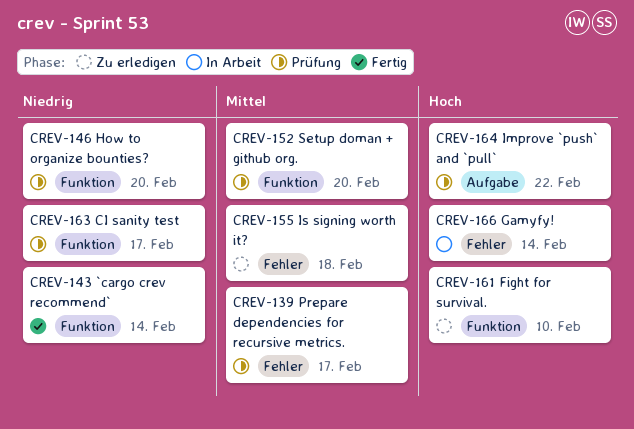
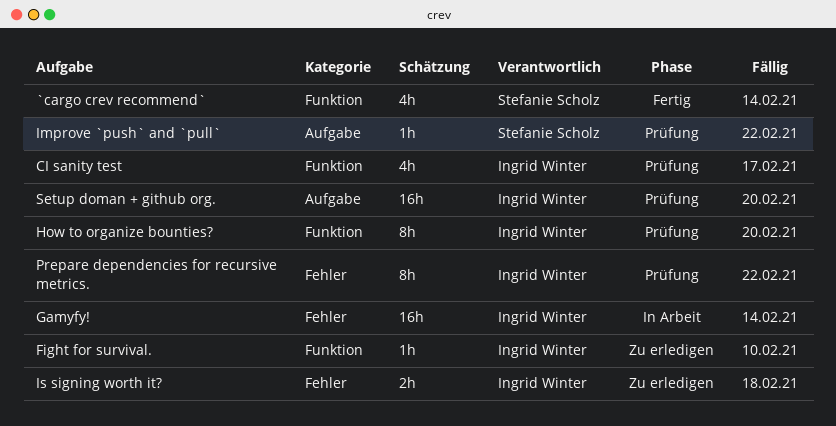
Prepare dependencies for recursive metrics., due: Feb 17 -> Feb 22
Setup doman + github org., label: Funktion -> Aufgabe

